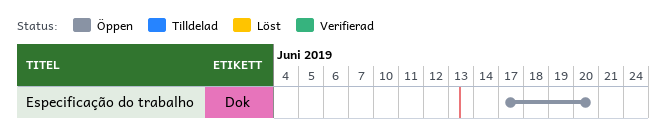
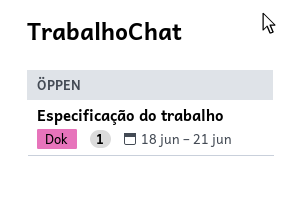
Especificação do trabalho, start: Jun 17 -> Jun 18
Especificação do trabalho, due: Jun 20 -> Jun 21

